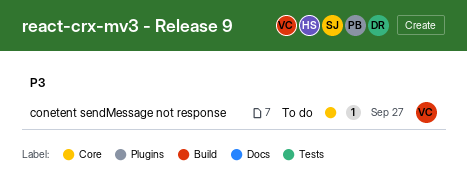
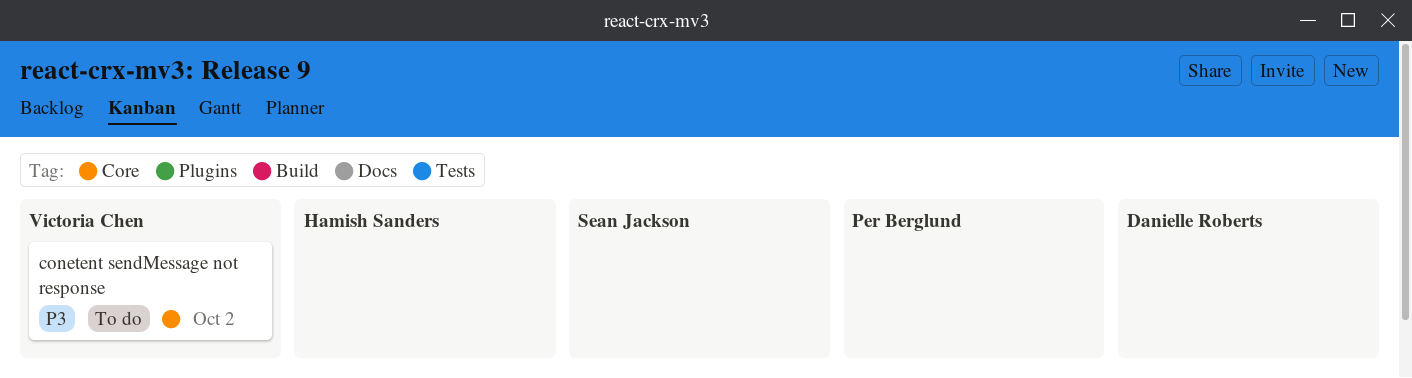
conetent sendMessage not response, due: Sep 27 -> Oct 2

